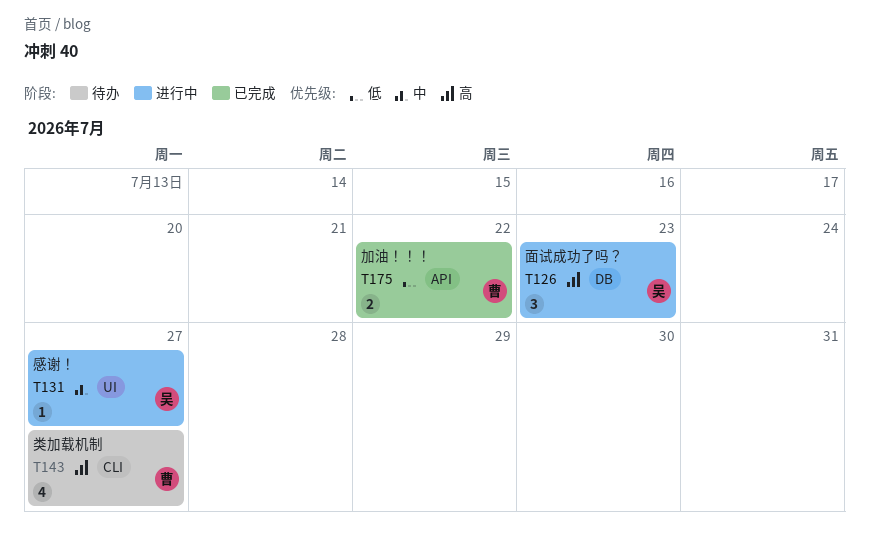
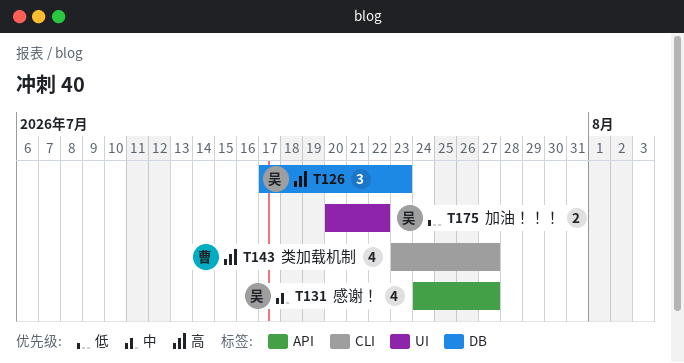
T131, label: UI -> API
T131, estimate: 1 -> 4
T175, owner: 曹 -> 吴
T175, label: API -> UI

